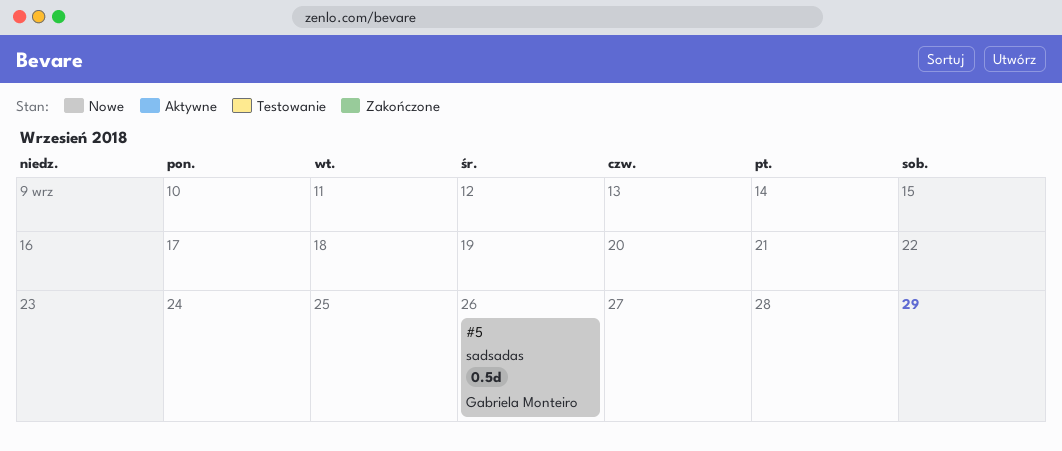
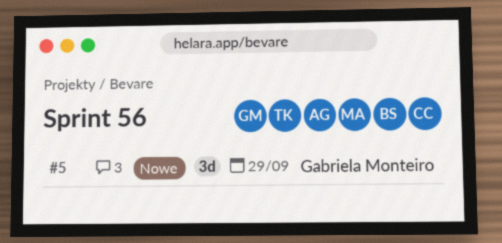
#5, estimate: 0.5d -> 3d
#5, due: Sep 26 -> Sep 29

